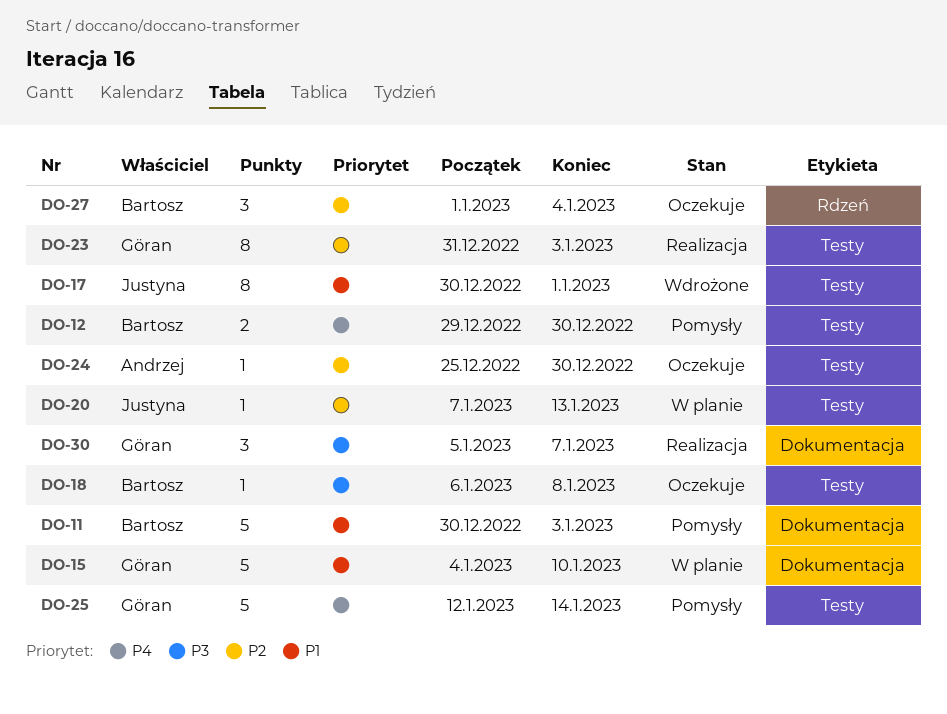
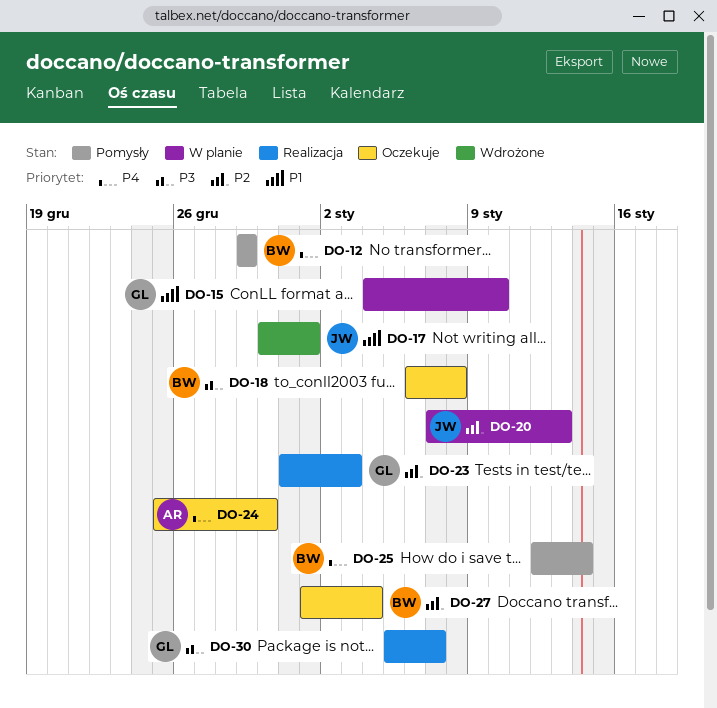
DO-11: present -> none
DO-12, due: Dec 30 -> Dec 29
DO-24, priority: P2 -> P4
DO-25, owner: Göran -> Bartosz

